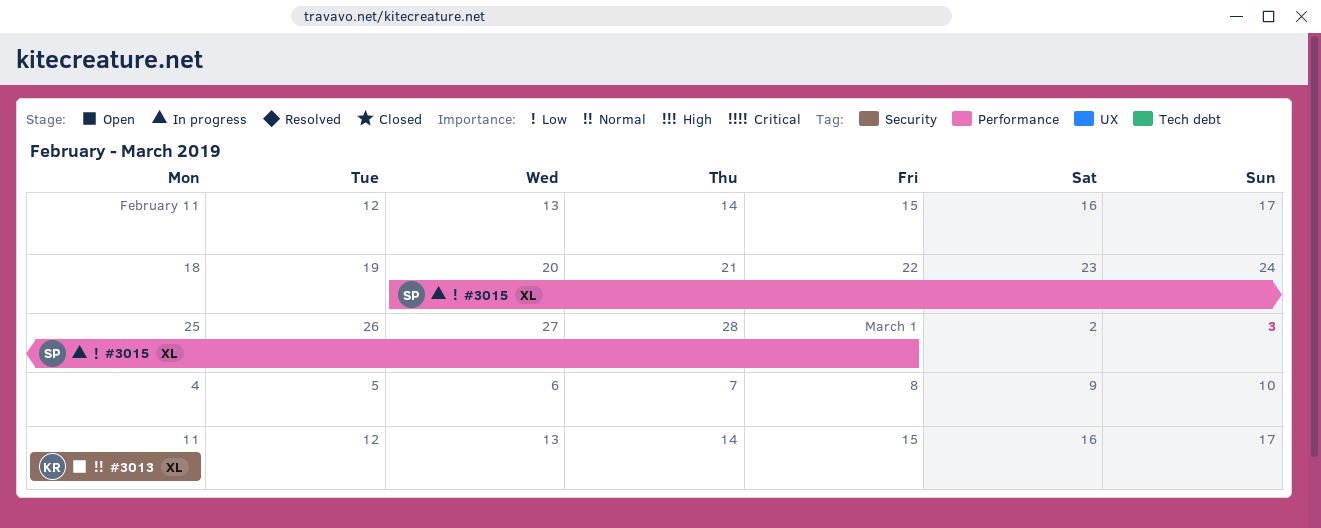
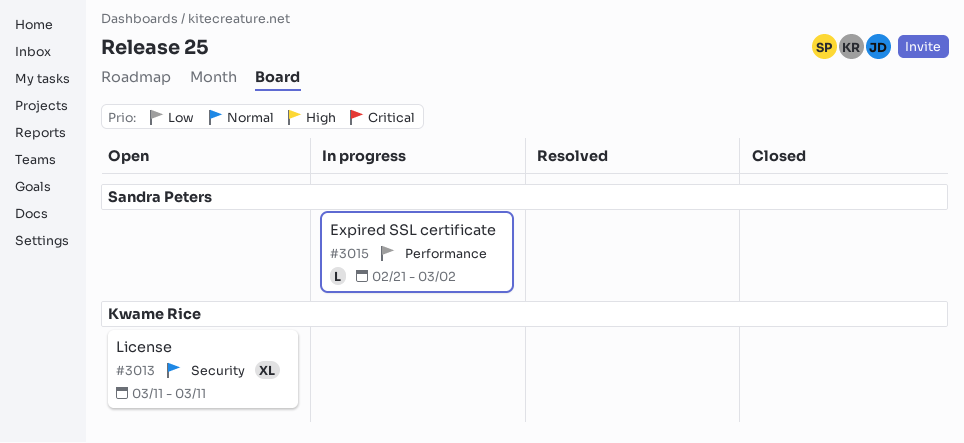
#3015, estimate: XL -> L
#3015, start: Feb 20 -> Feb 21
#3015, due: Mar 1 -> Mar 2

